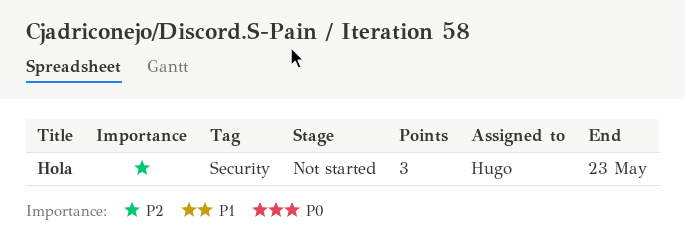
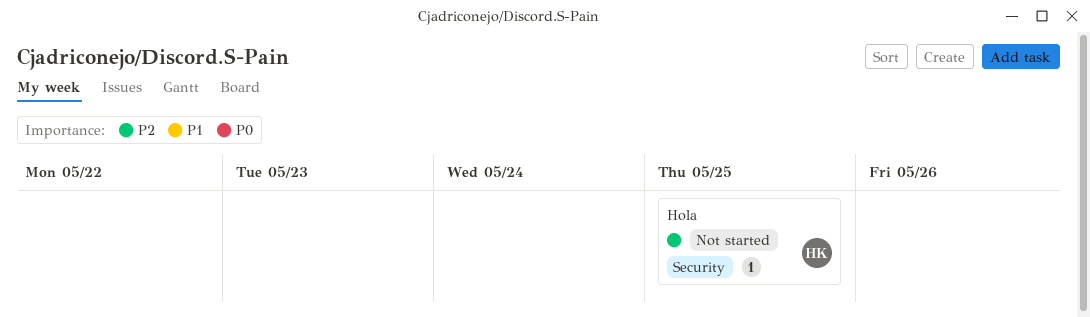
Hola, estimate: 3 -> 1
Hola, due: May 23 -> May 25

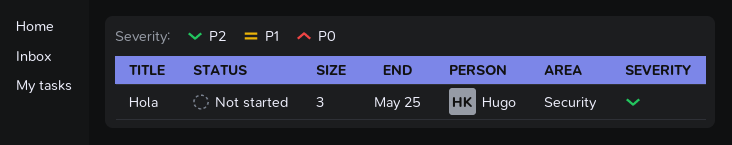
Hola, estimate: 1 -> 3

